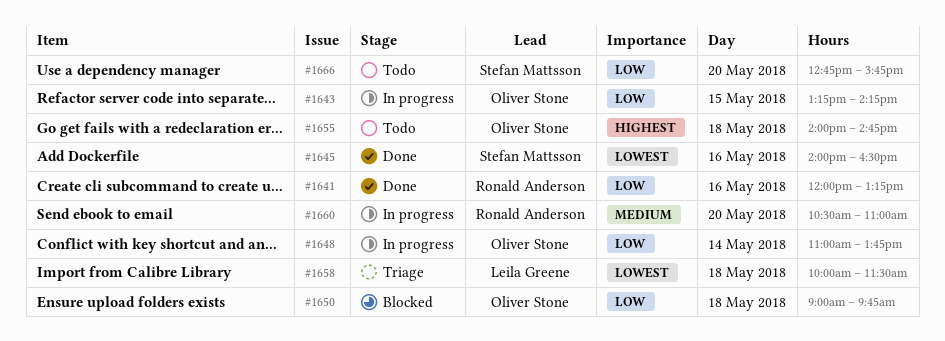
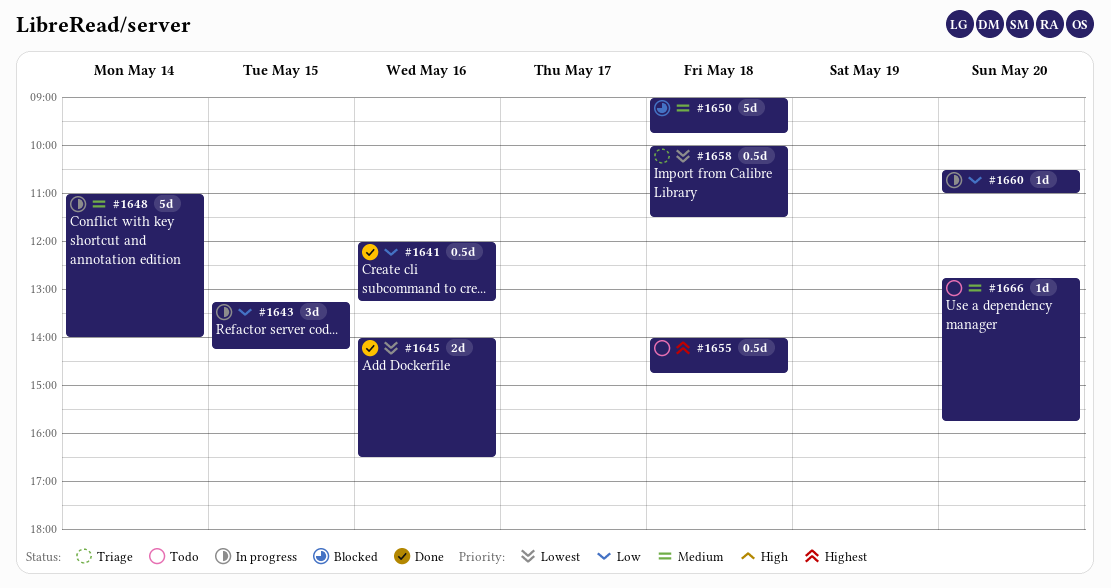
#1648, priority: Low -> Medium
#1648, ends: 13:45 -> 14:00
#1650, priority: Low -> Medium
#1660, priority: Medium -> Low
#1666, priority: Low -> Medium

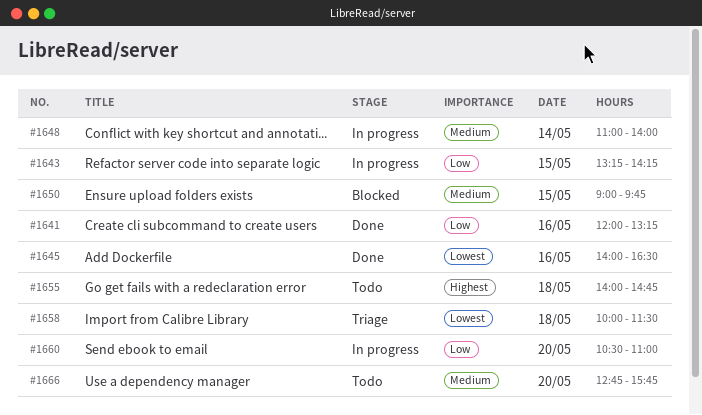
#1650, day: May 18 -> May 15

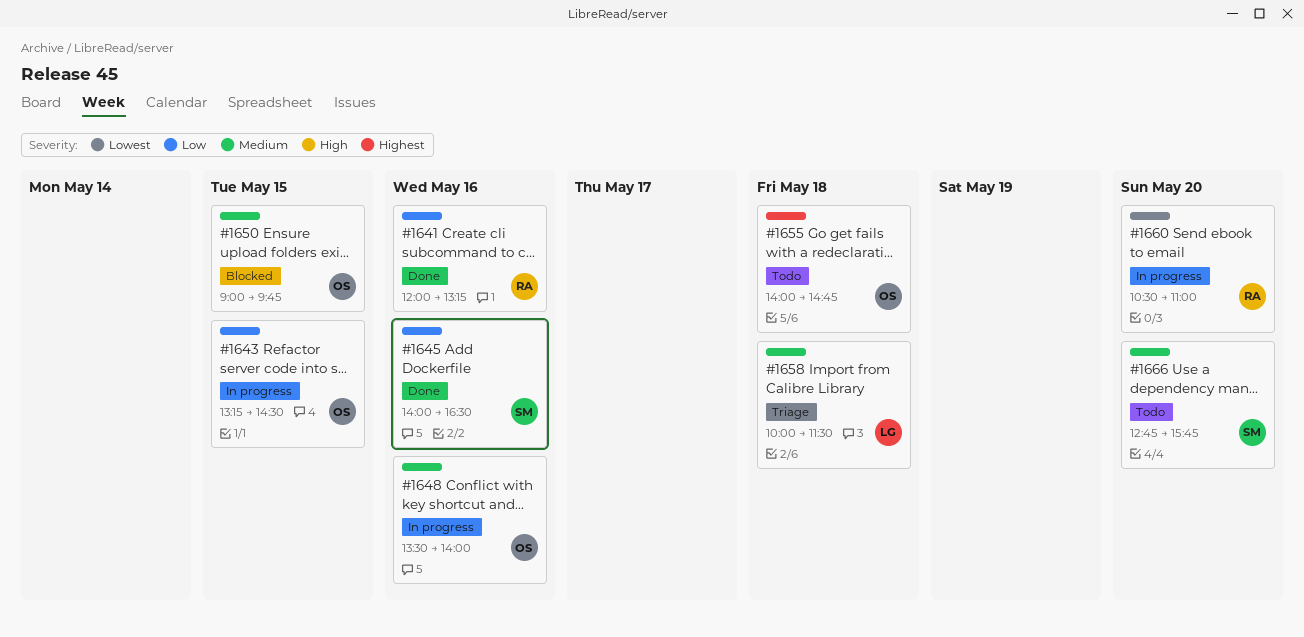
#1643, ends: 14:15 -> 14:30
#1645, priority: Lowest -> Low
#1648, day: May 14 -> May 16
#1648, begins: 11:00 -> 13:30
#1658, priority: Lowest -> Medium
#1660, priority: Low -> Lowest

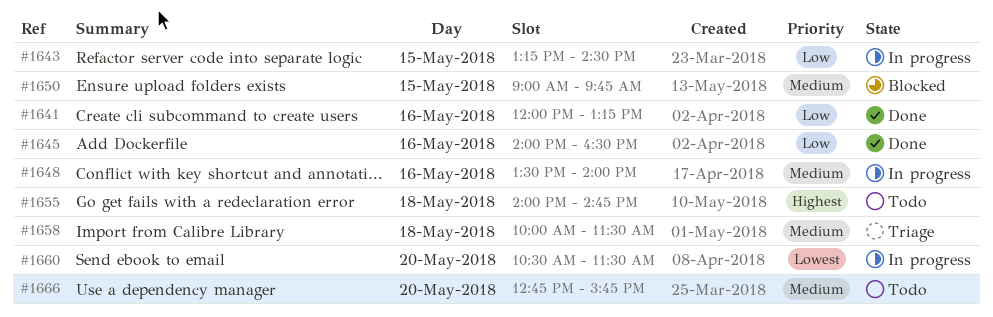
#1660, ends: 11:00 -> 11:30

